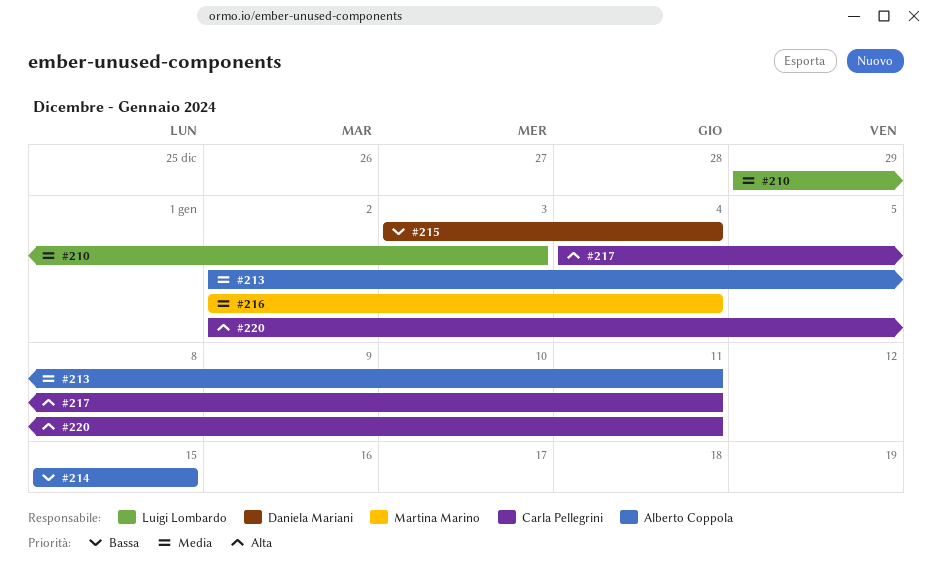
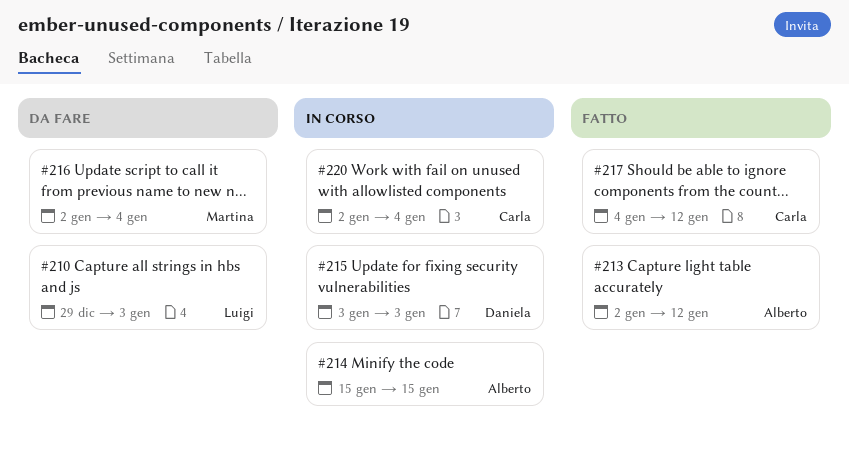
#213, due: Jan 11 -> Jan 12
#215, due: Jan 4 -> Jan 3
#217, due: Jan 11 -> Jan 12
#220, due: Jan 11 -> Jan 4

